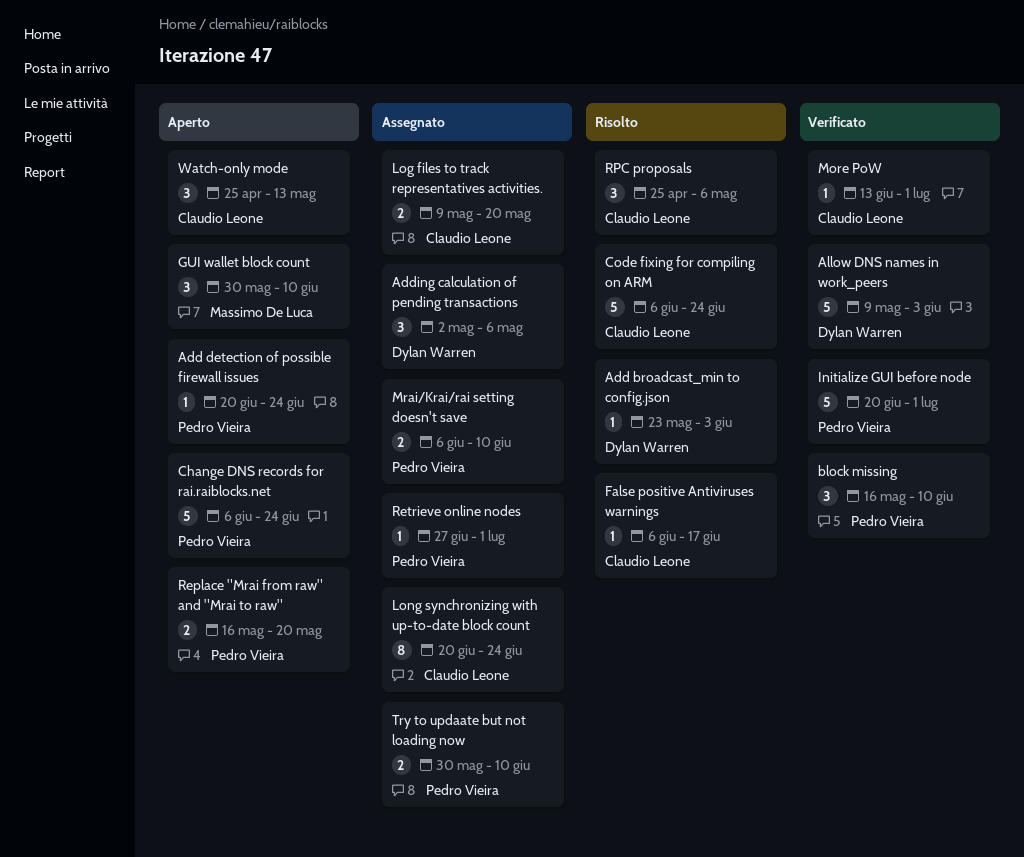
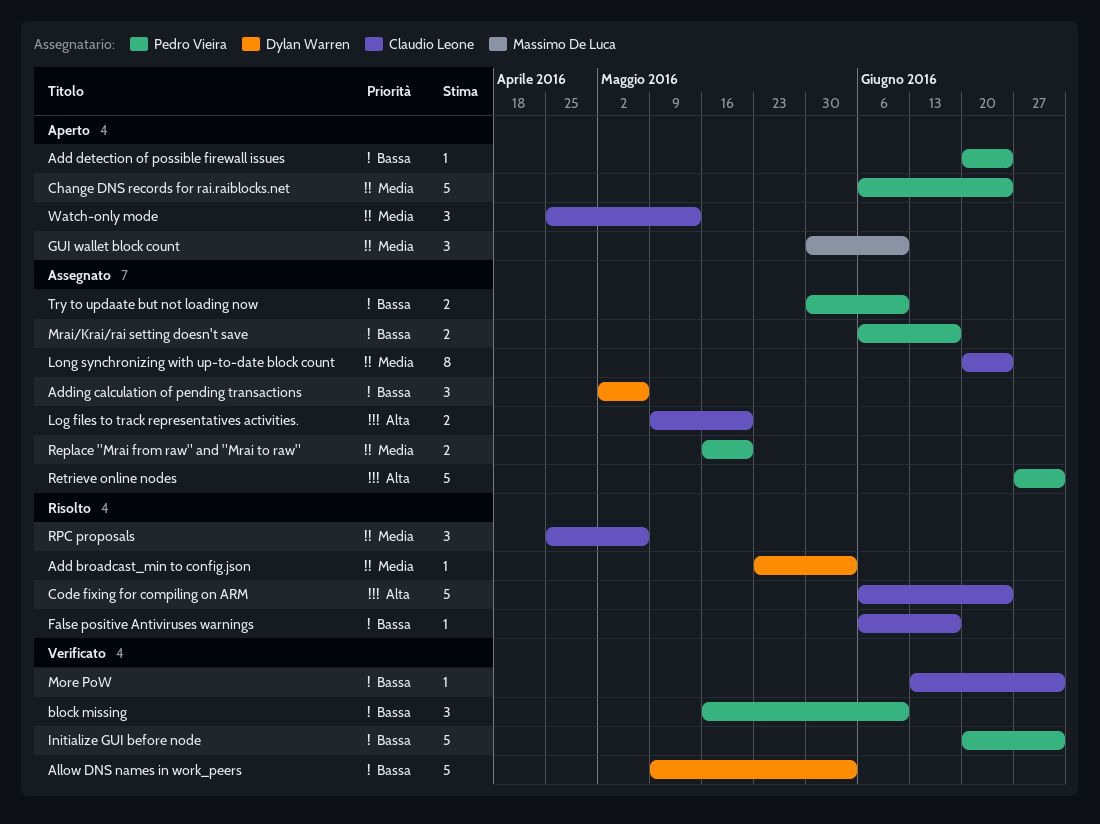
Mrai/Krai/rai setting doesn't save, due: Jun 10 -> Jun 17
Replace "Mrai from raw" and "Mrai to raw", status: Aperto -> Assegnato
Retrieve online nodes, estimate: 1 -> 5

